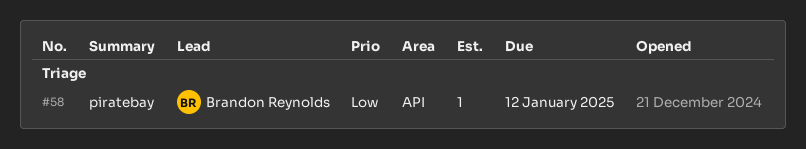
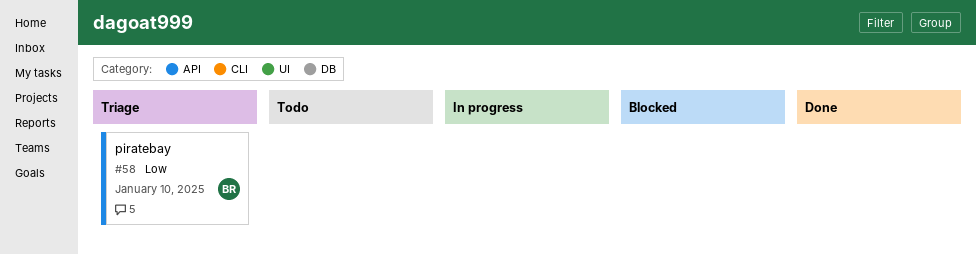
#58, due: Jan 12 -> Jan 10

